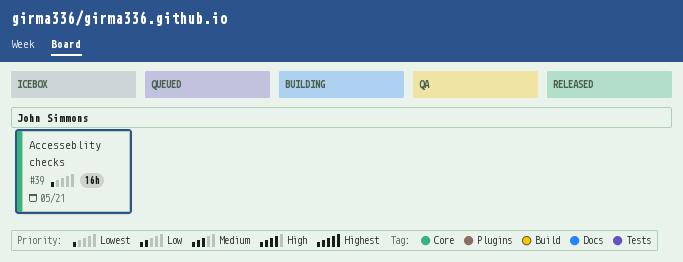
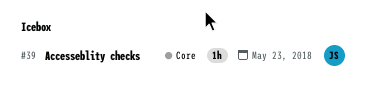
#39, estimate: 16h -> 1h
#39, due: May 21 -> May 23

